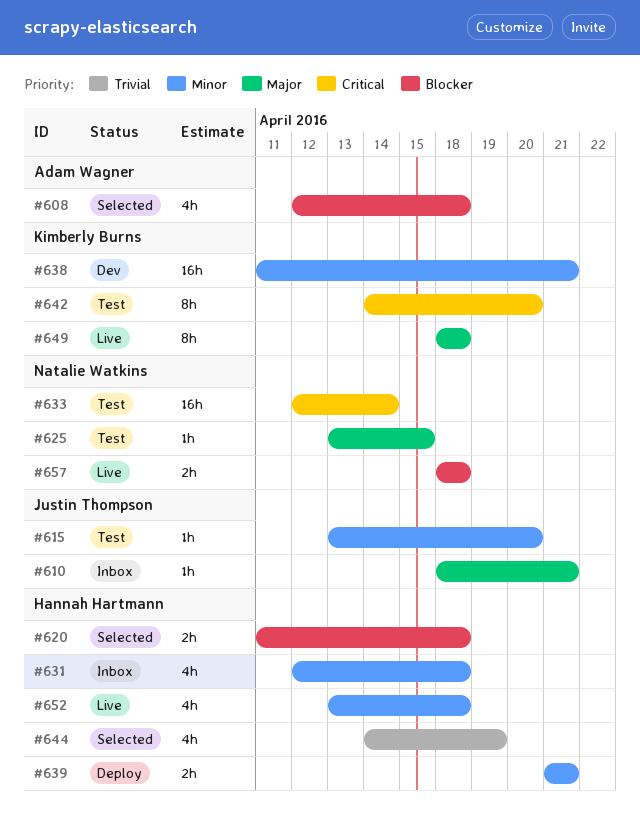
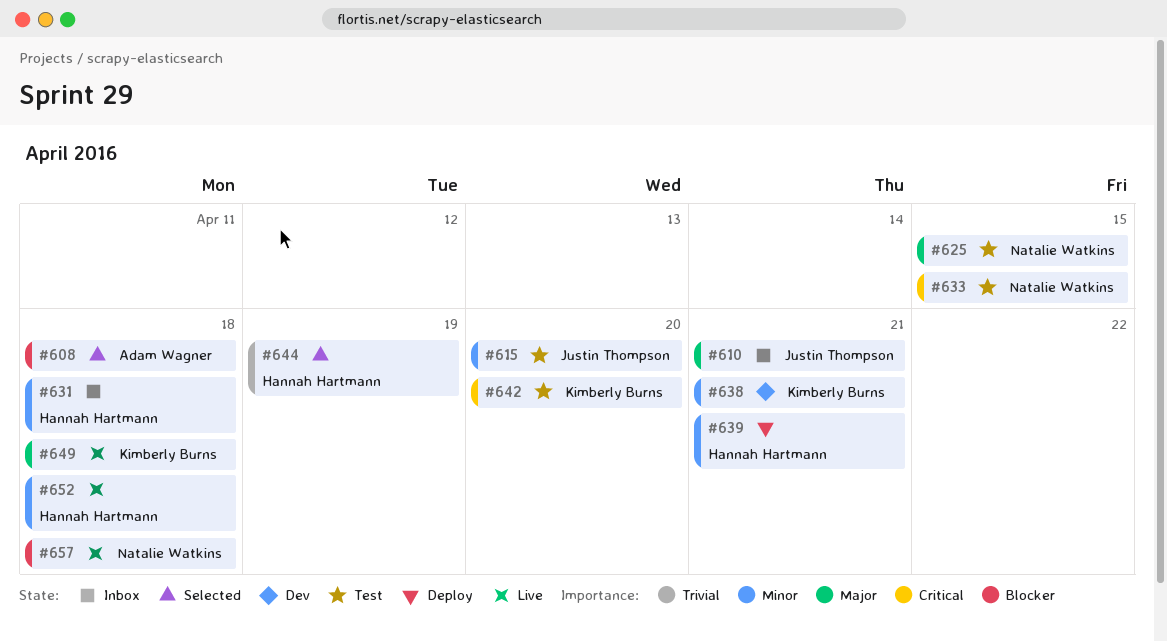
#620: present -> none
#633, due: Apr 14 -> Apr 15

